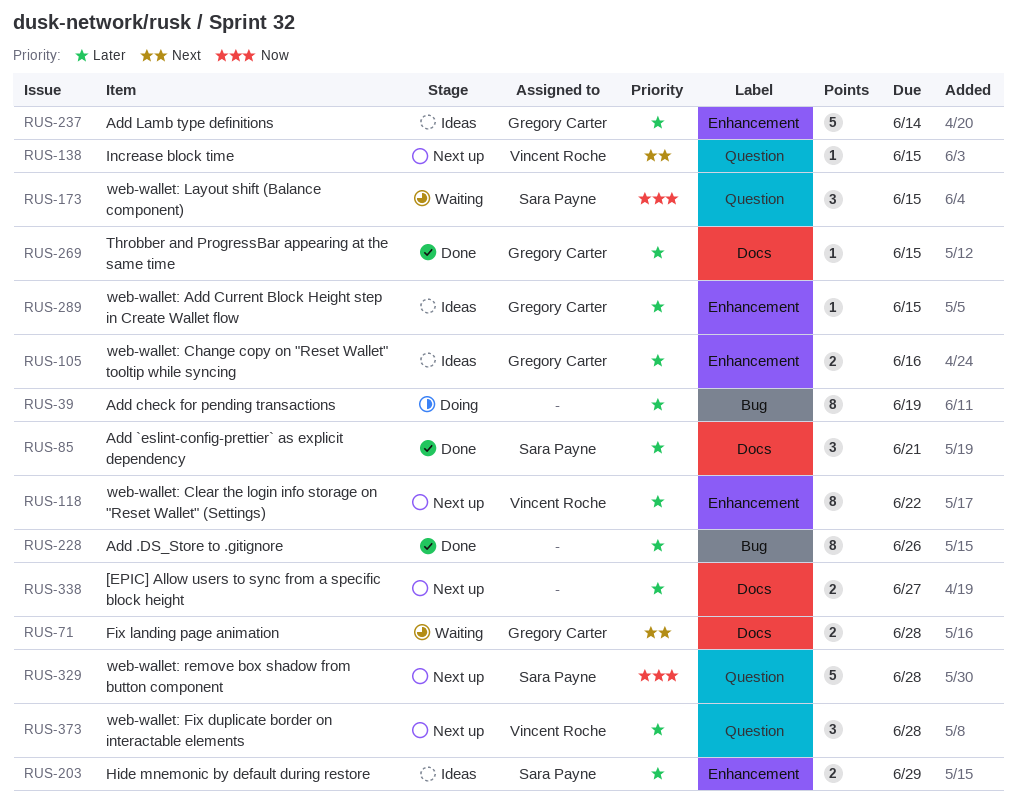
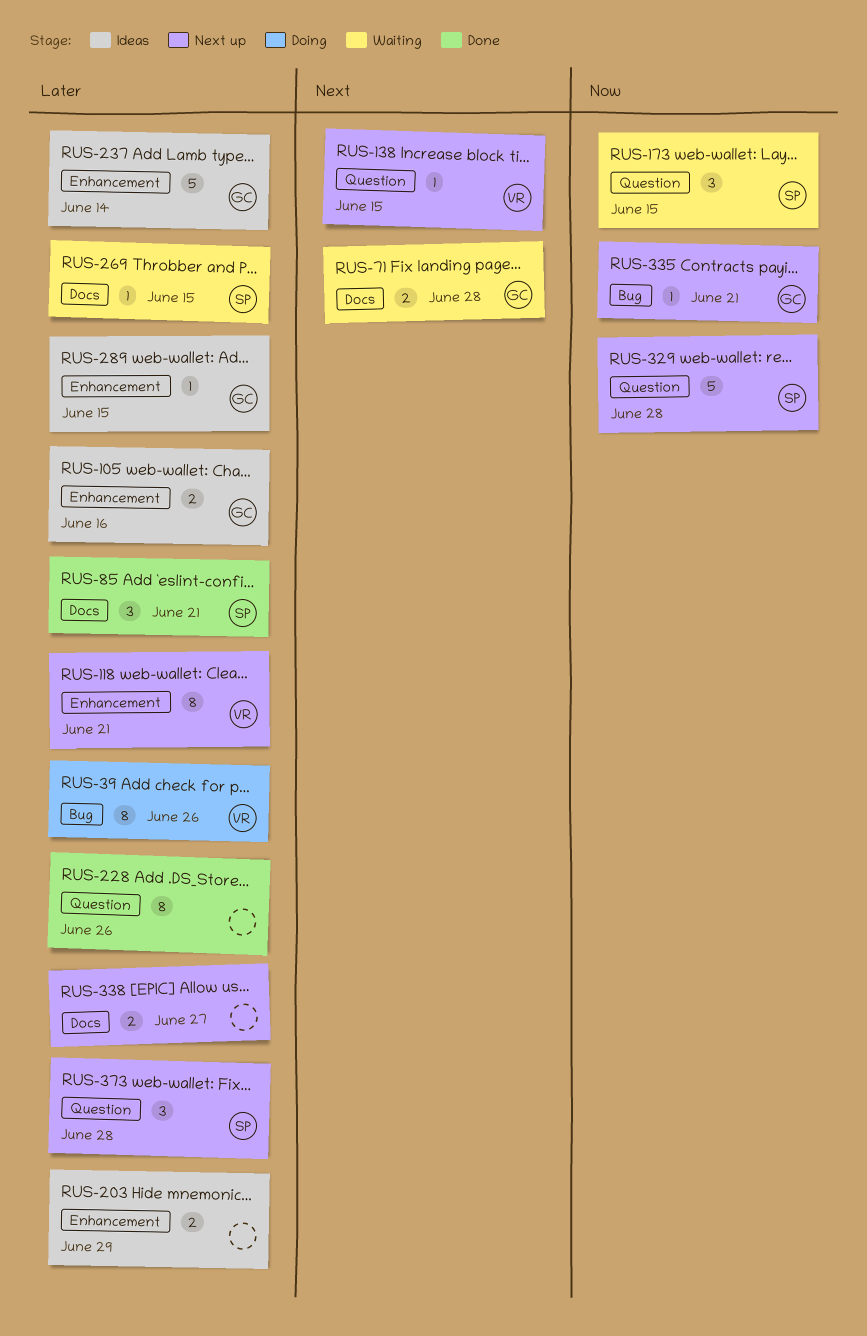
RUS-39, owner: none -> Vincent Roche
RUS-39, due: Jun 19 -> Jun 26
RUS-118, due: Jun 22 -> Jun 21
RUS-203, owner: Sara Payne -> none
RUS-228, label: Bug -> Question
RUS-269, status: Done -> Waiting
RUS-269, owner: Gregory Carter -> Sara Payne
RUS-335: none -> present
RUS-373, owner: Vincent Roche -> Sara Payne

